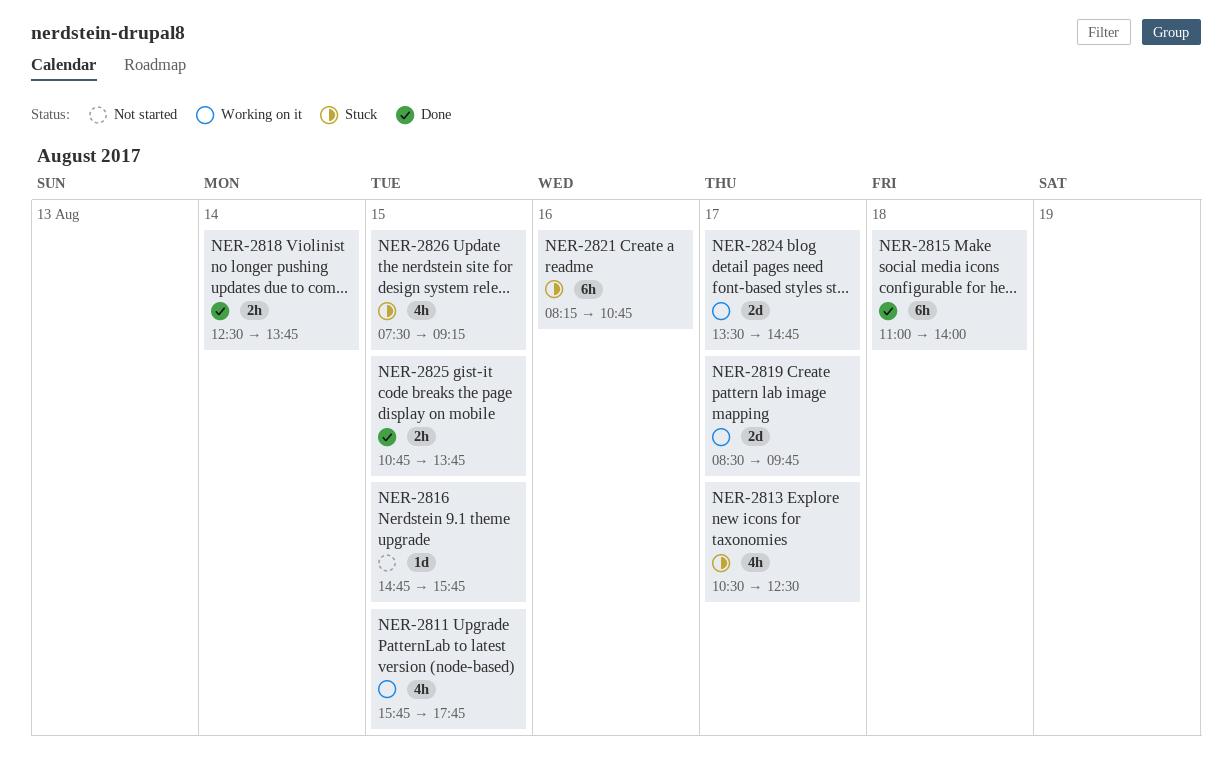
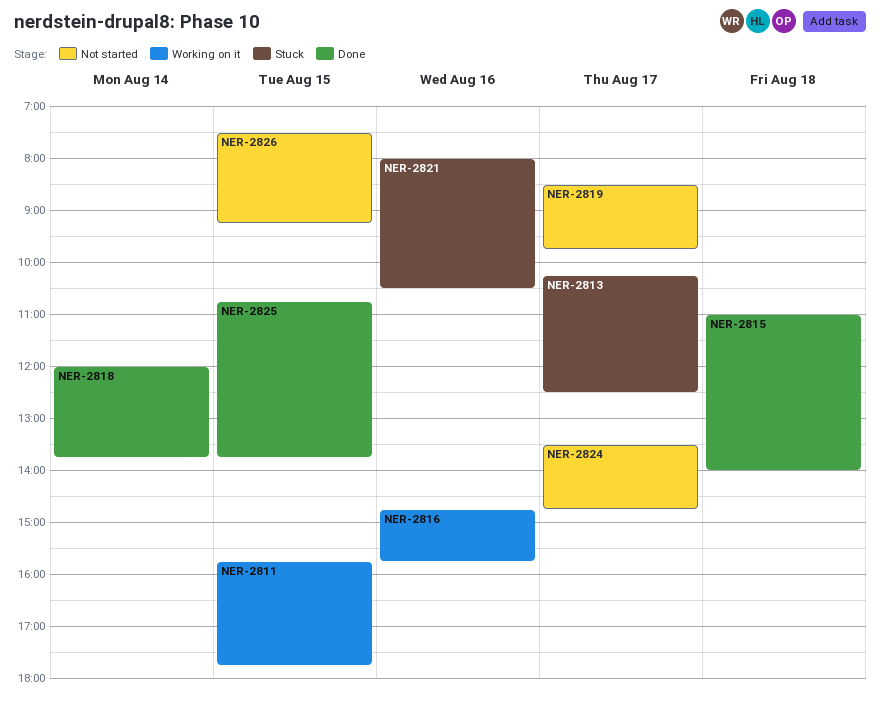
NER-2813, begins: 10:30 -> 10:15
NER-2816, status: Not started -> Working on it
NER-2816, day: Aug 15 -> Aug 16
NER-2818, begins: 12:30 -> 12:00
NER-2819, status: Working on it -> Not started
NER-2821, begins: 08:15 -> 08:00
NER-2821, ends: 10:45 -> 10:30
NER-2824, status: Working on it -> Not started
NER-2826, status: Stuck -> Not started

